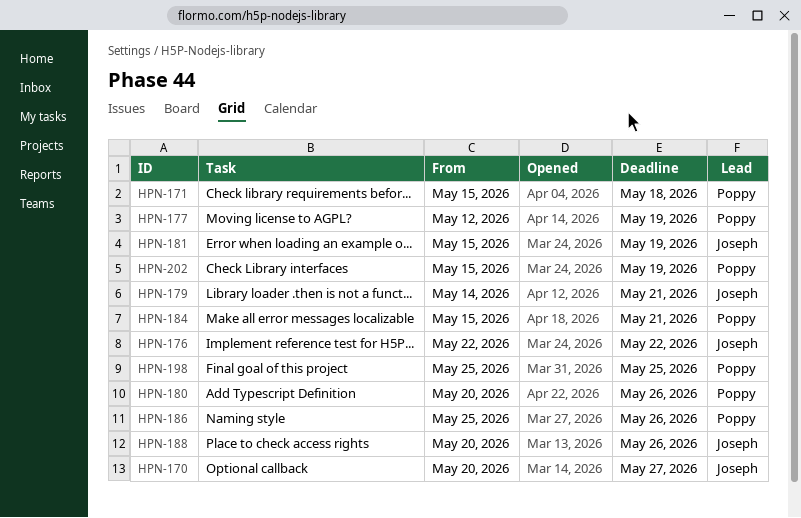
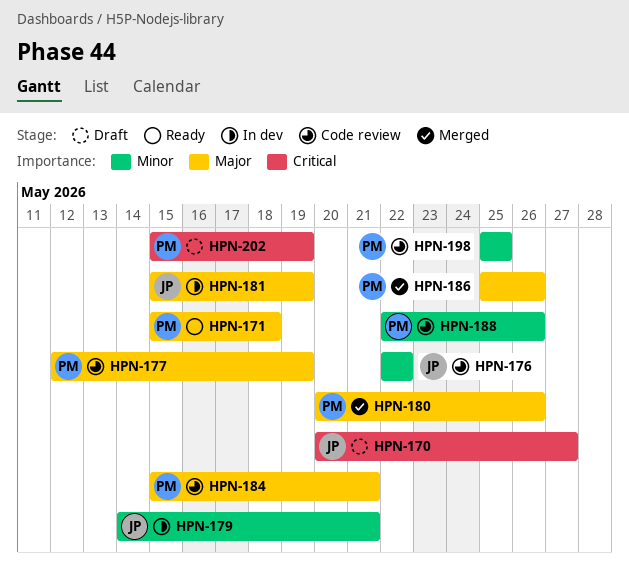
HPN-188, owner: Joseph -> Poppy
HPN-188, start: May 20 -> May 22

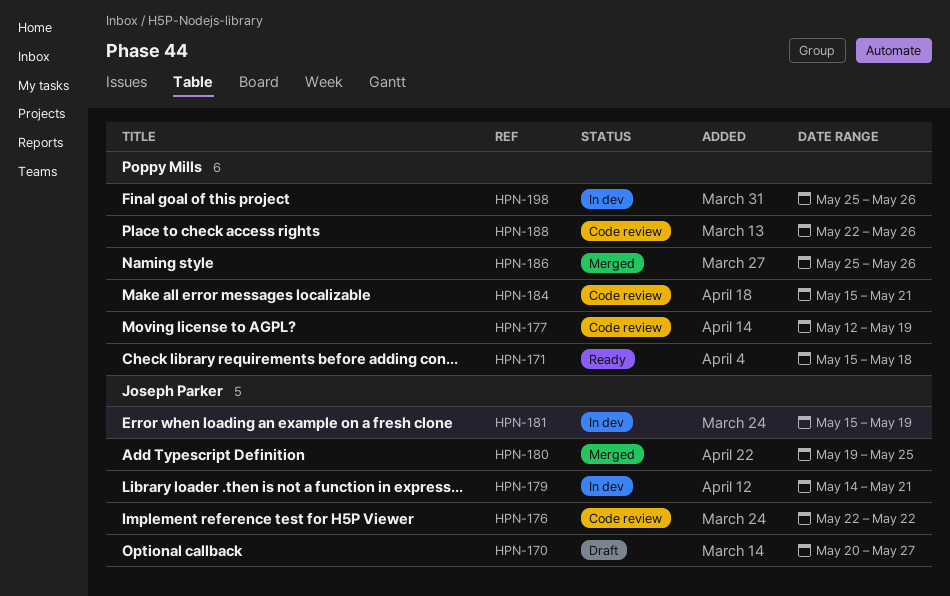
HPN-180, owner: Poppy Mills -> Joseph Parker
HPN-180, start: May 20 -> May 19
HPN-180, due: May 26 -> May 25
HPN-198, status: Code review -> In dev
HPN-198, due: May 25 -> May 26
HPN-202: present -> none

